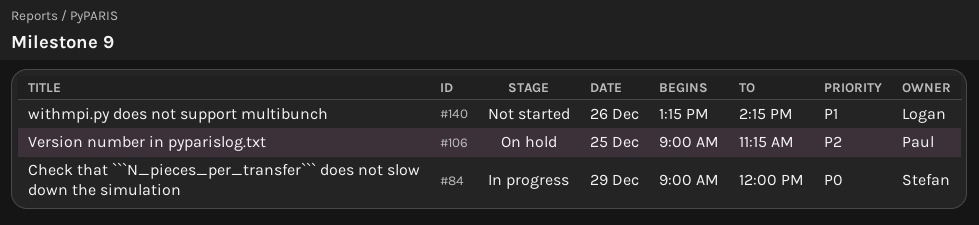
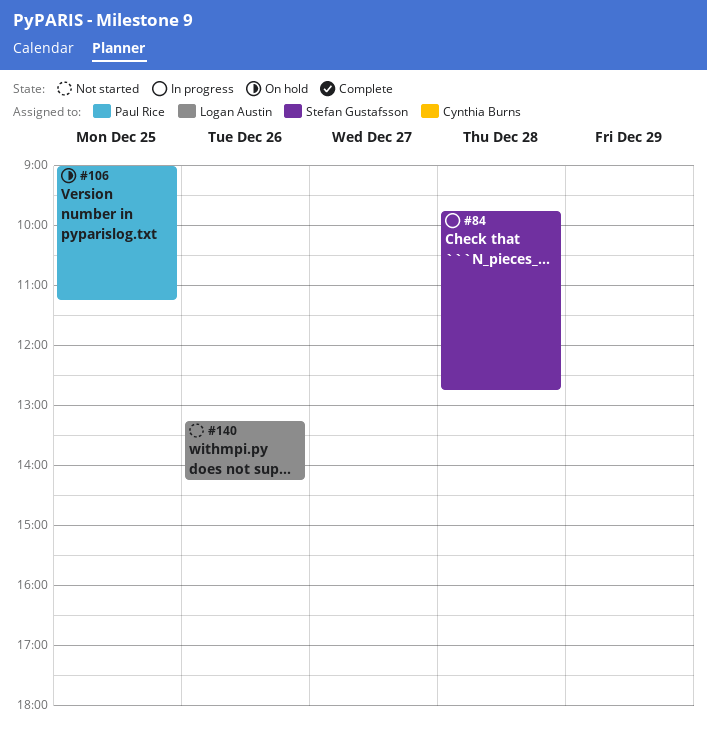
#84, day: Dec 29 -> Dec 28
#84, begins: 09:00 -> 09:45
#84, ends: 12:00 -> 12:45

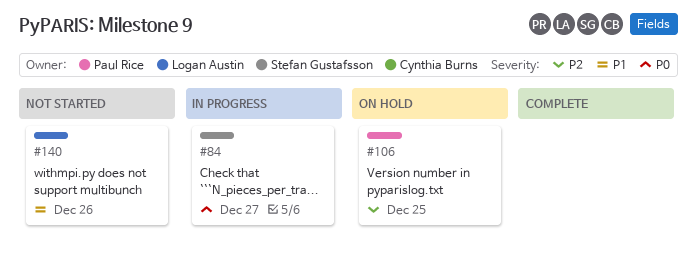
#84, day: Dec 28 -> Dec 27

